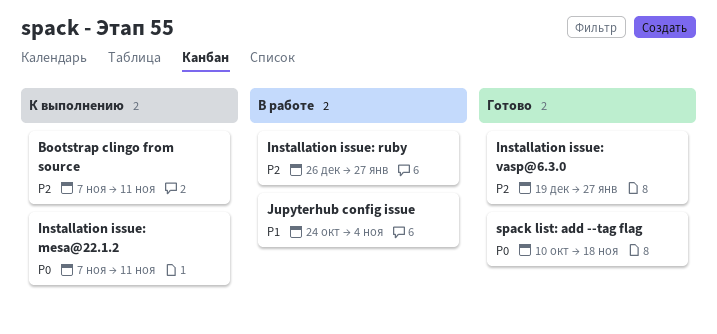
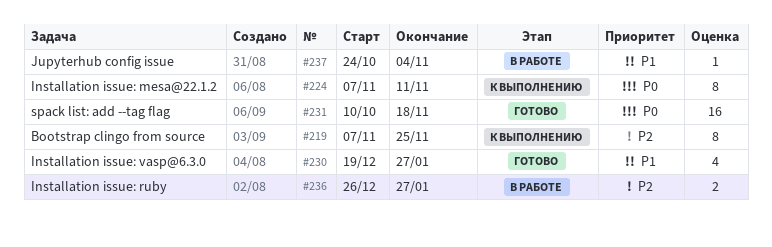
Bootstrap clingo from source, due: Nov 11 -> Nov 25
Installation issue: vasp@6.3.0, priority: P2 -> P1

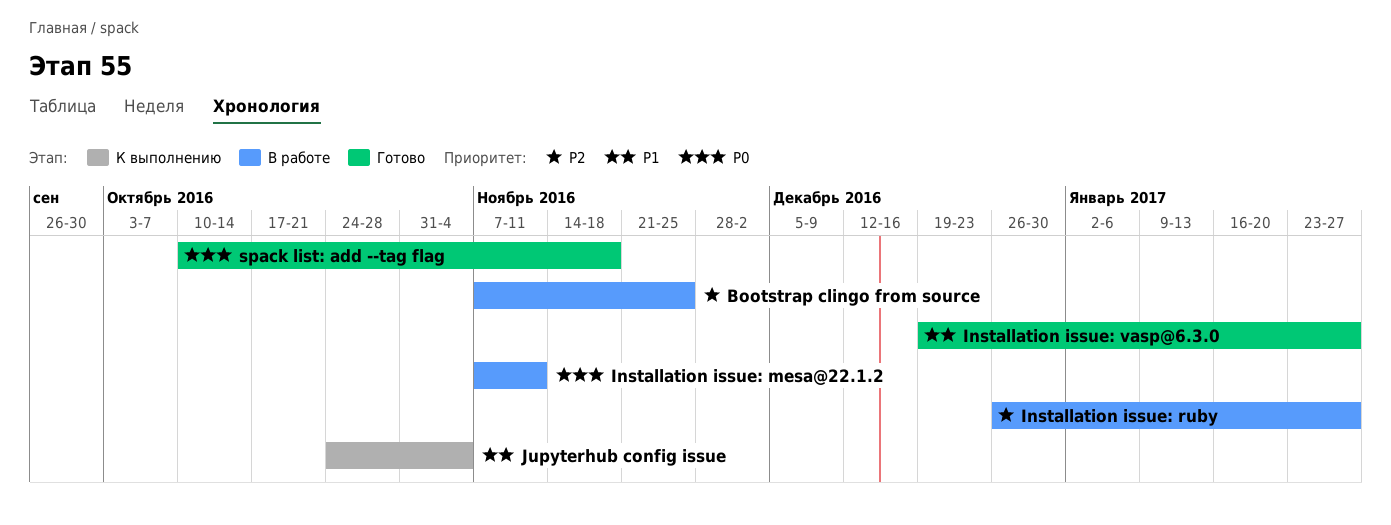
Bootstrap clingo from source, status: К выполнению -> В работе
Installation issue: mesa@22.1.2, status: К выполнению -> В работе
Jupyterhub config issue, status: В работе -> К выполнению

